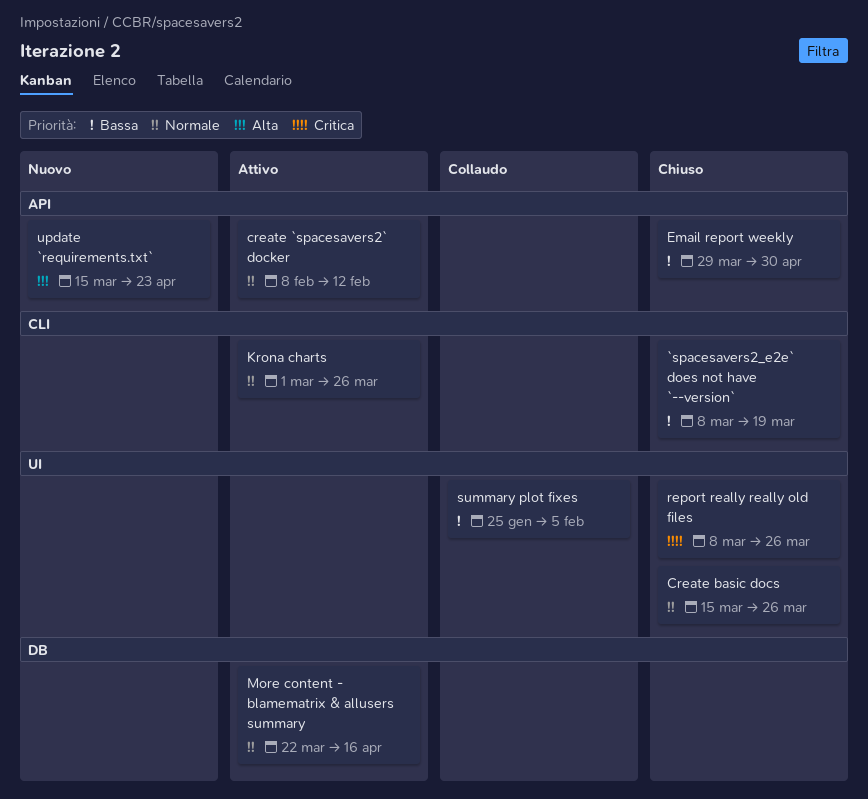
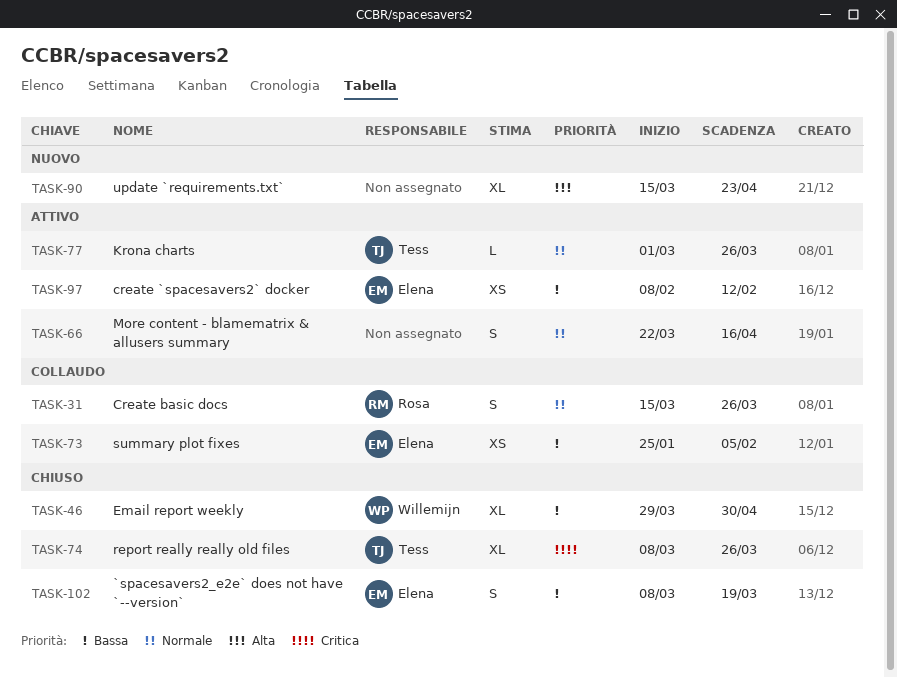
create `spacesavers2` docker, priority: Normale -> Bassa
Create basic docs, status: Chiuso -> Collaudo

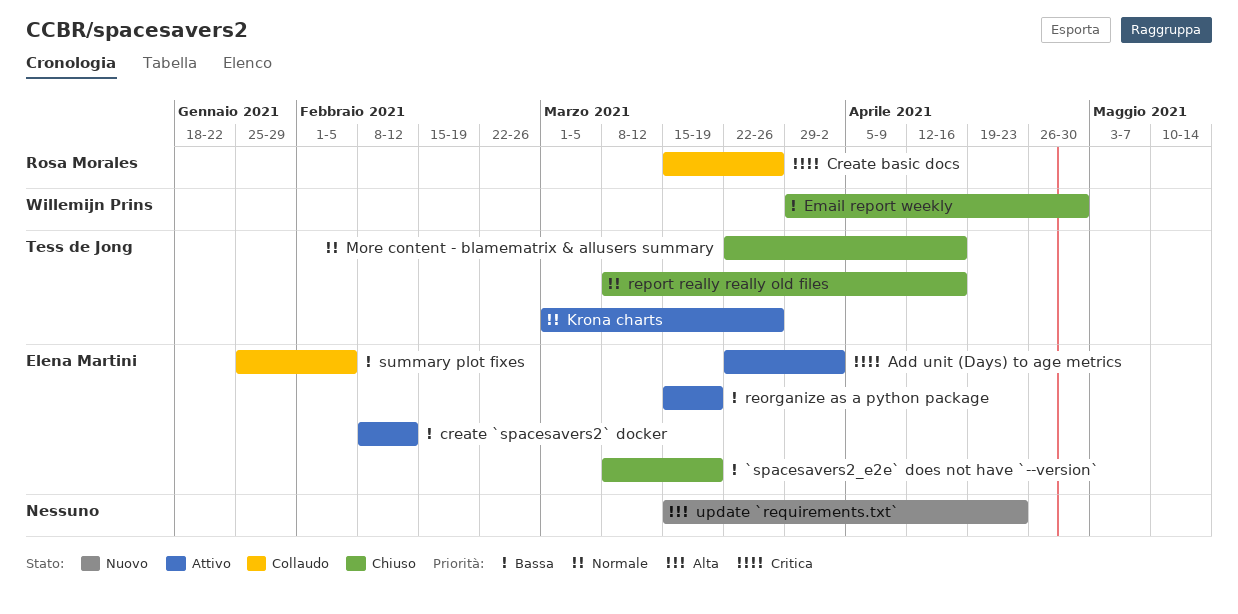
Add unit (Days) to age metrics: none -> present
Create basic docs, priority: Normale -> Critica
More content - blamematrix & allusers summary, status: Attivo -> Chiuso
More content - blamematrix & allusers summary, owner: none -> Tess de Jong
reorganize as a python package: none -> present
report really really old files, priority: Critica -> Normale
report really really old files, due: Mar 26 -> Apr 16

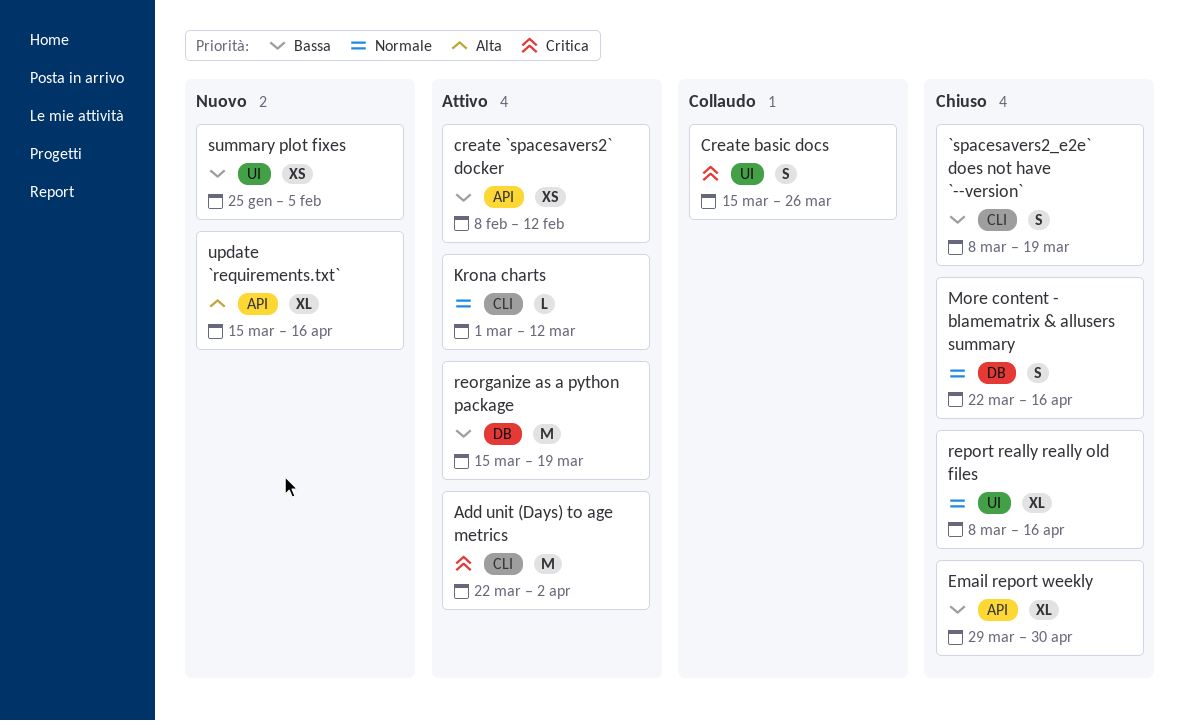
Krona charts, due: Mar 26 -> Mar 12
summary plot fixes, status: Collaudo -> Nuovo
update `requirements.txt`, due: Apr 23 -> Apr 16

